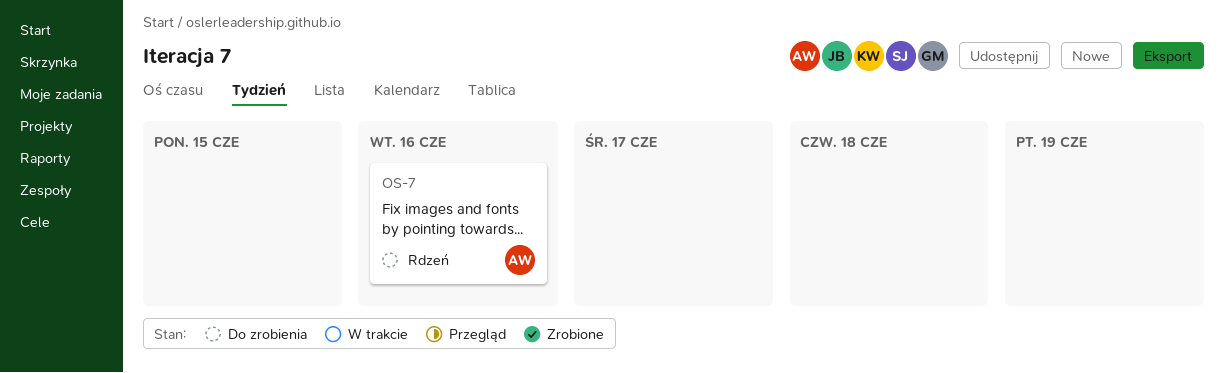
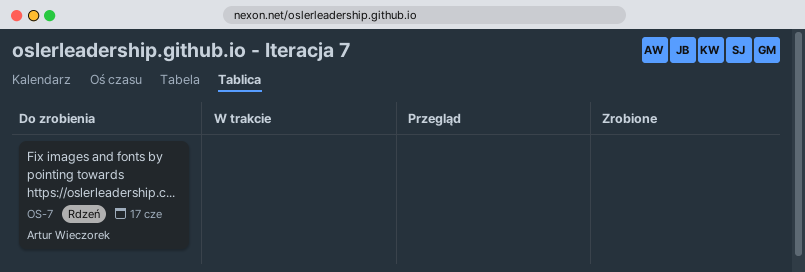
OS-7, due: Jun 16 -> Jun 17

